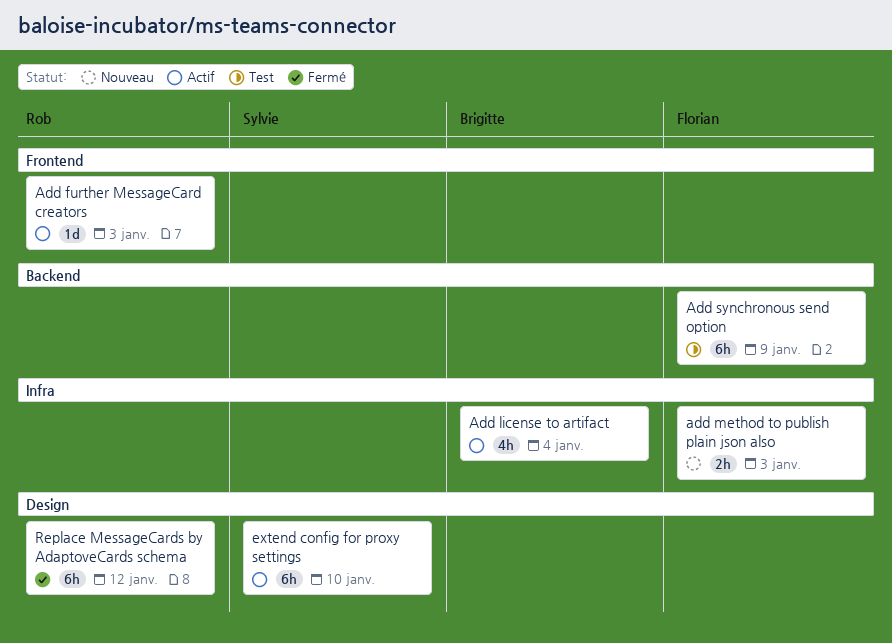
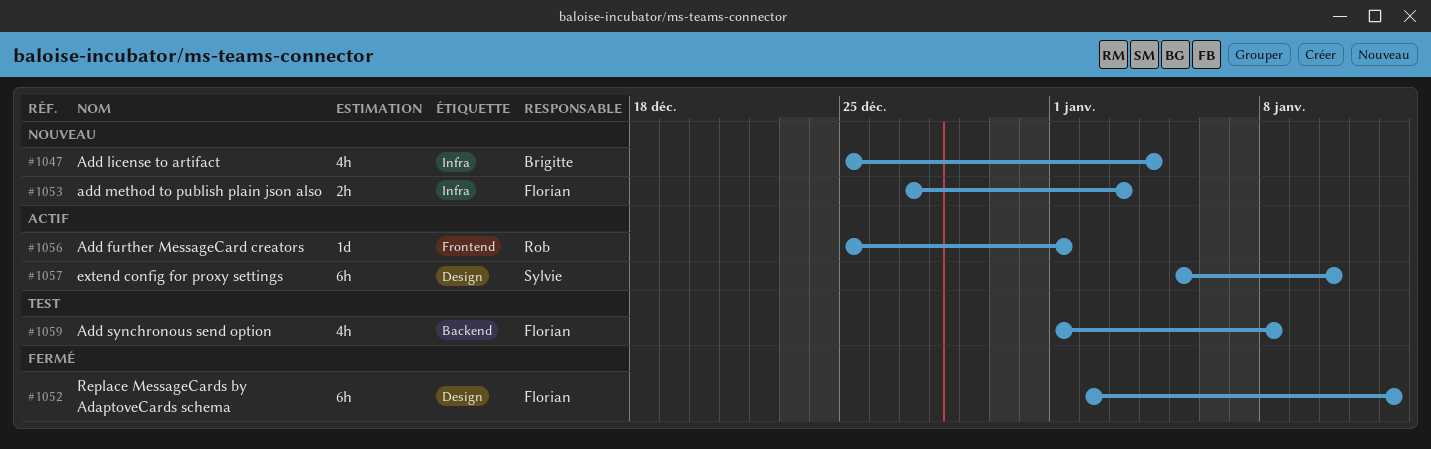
Add further MessageCard creators, due: Jan 3 -> Jan 1
Add license to artifact, status: Actif -> Nouveau
Add synchronous send option, estimate: 6h -> 4h
Add synchronous send option, due: Jan 9 -> Jan 8
Replace MessageCards by AdaptoveCards schema, owner: Rob -> Florian

